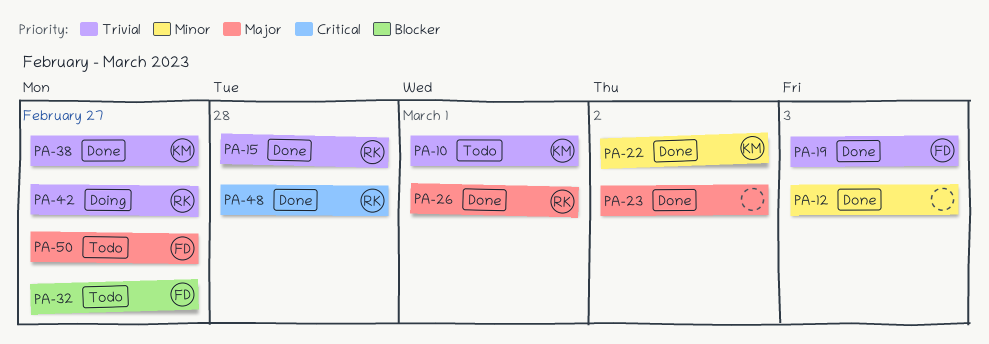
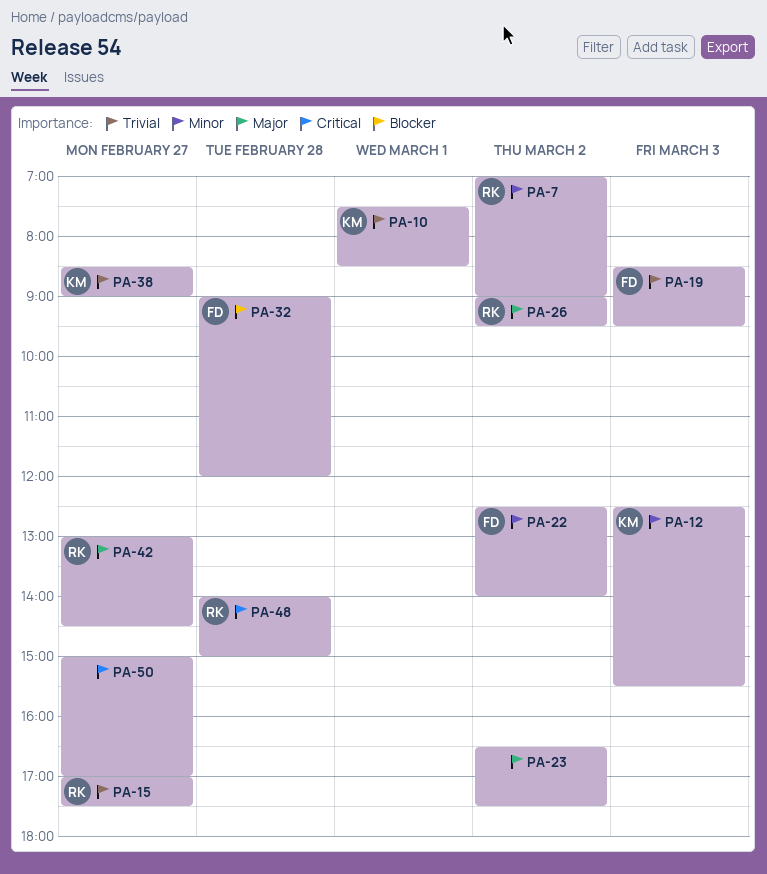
PA-7: none -> present
PA-12, owner: none -> KM
PA-15, day: Feb 28 -> Feb 27
PA-22, owner: KM -> FD
PA-26, day: Mar 1 -> Mar 2
PA-32, day: Feb 27 -> Feb 28
PA-42, priority: Trivial -> Major
PA-50, owner: FD -> none
PA-50, priority: Major -> Critical

